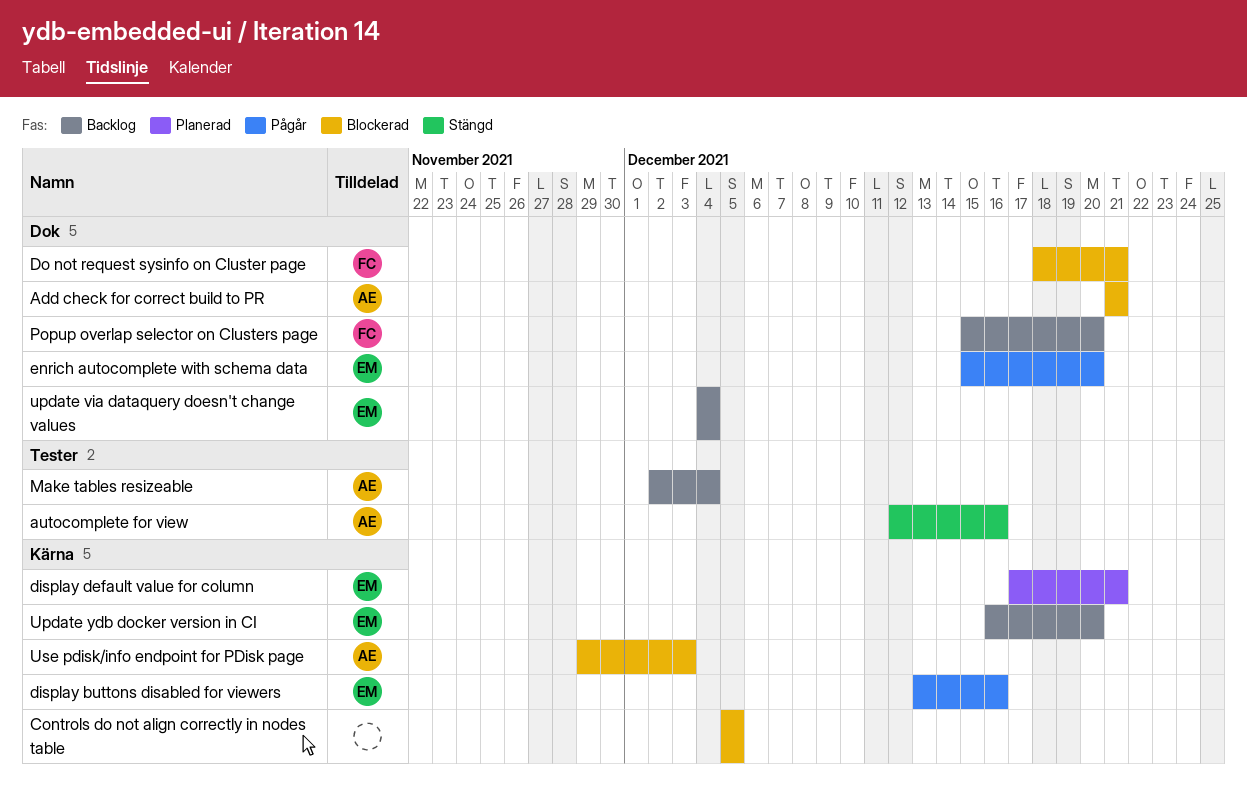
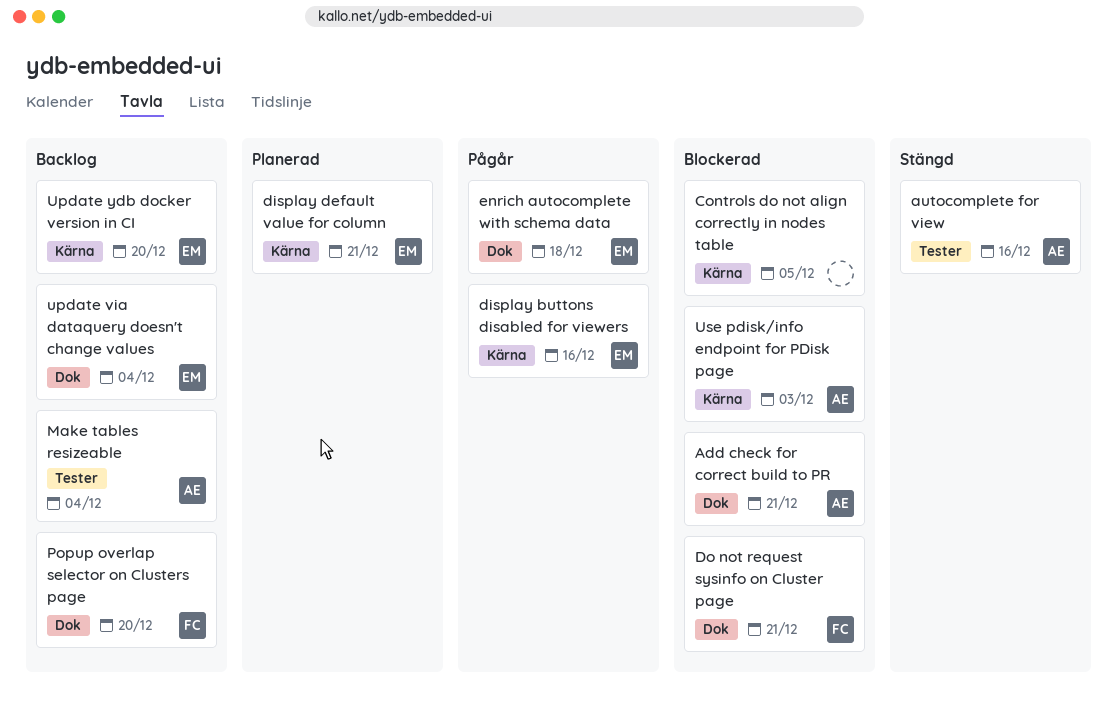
enrich autocomplete with schema data, due: Dec 20 -> Dec 18

